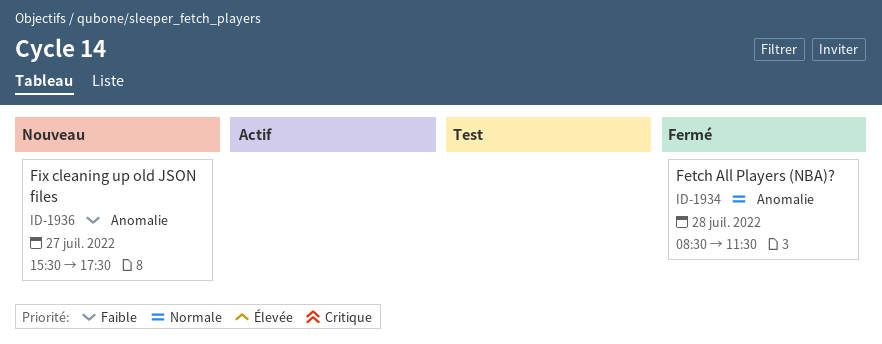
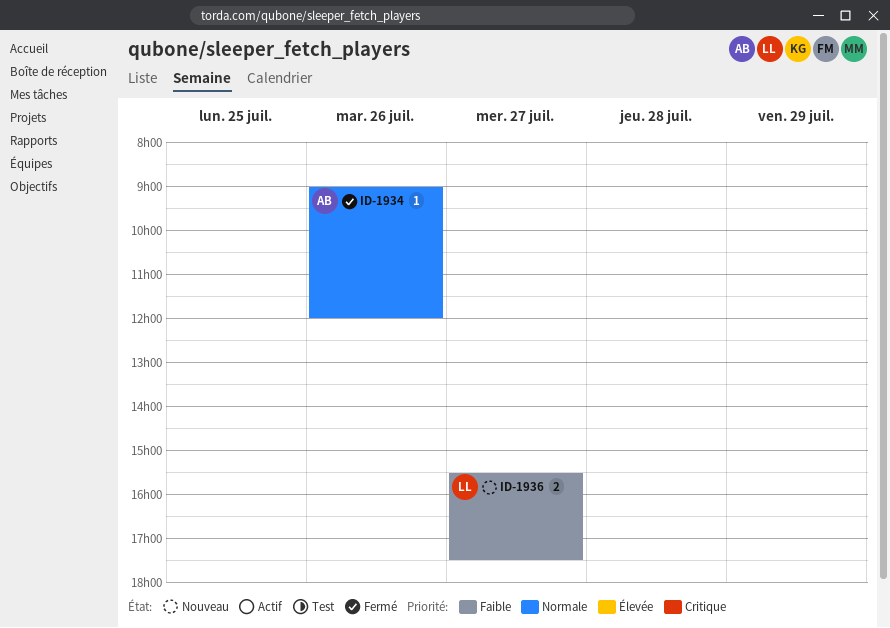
ID-1934, day: Jul 28 -> Jul 26
ID-1934, begins: 08:30 -> 09:00
ID-1934, ends: 11:30 -> 12:00

